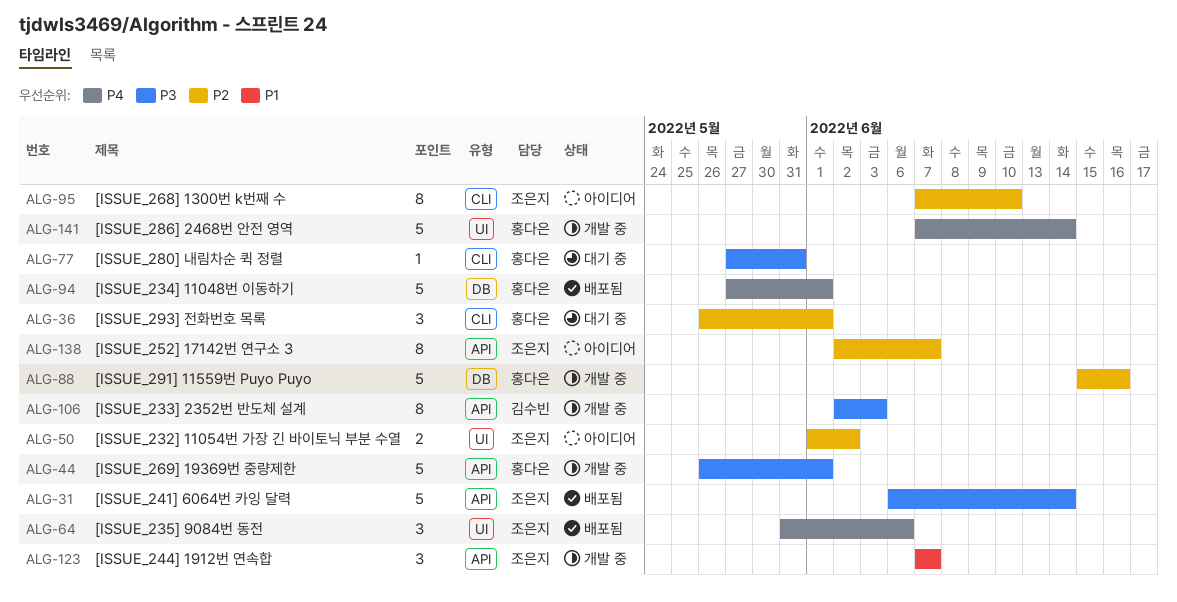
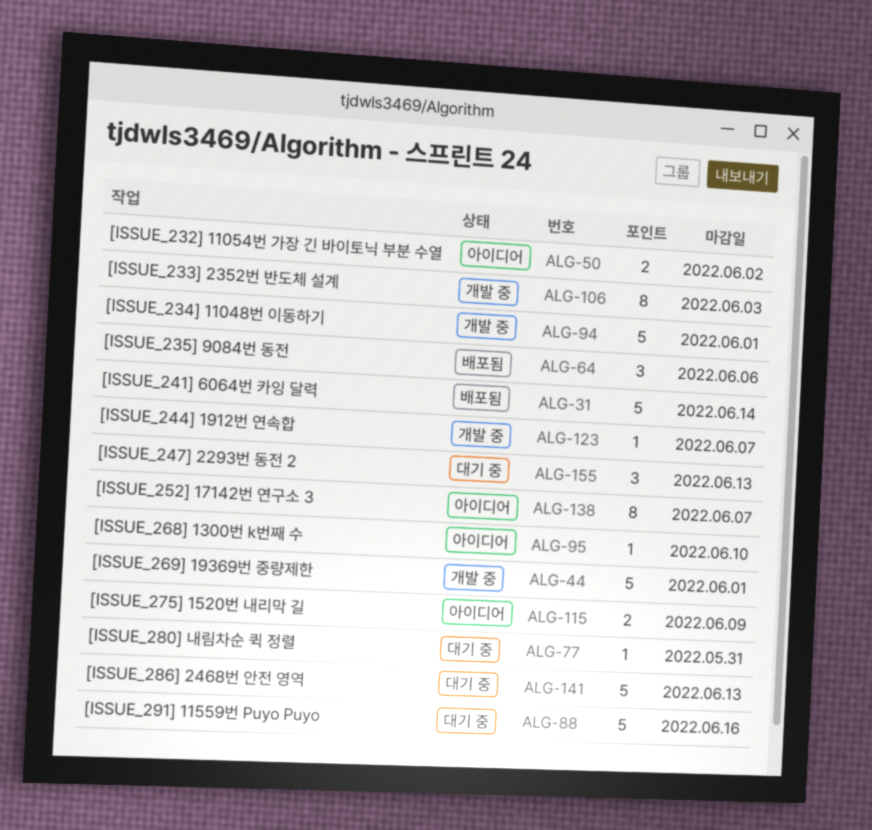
ALG-36: present -> none
ALG-88, status: 개발 중 -> 대기 중
ALG-94, status: 배포됨 -> 개발 중
ALG-95, estimate: 8 -> 1
ALG-115: none -> present
ALG-123, estimate: 3 -> 1
ALG-141, status: 개발 중 -> 대기 중
ALG-141, due: Jun 14 -> Jun 13
ALG-155: none -> present

